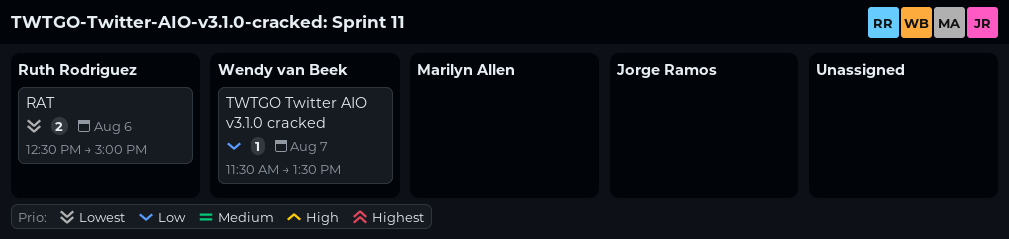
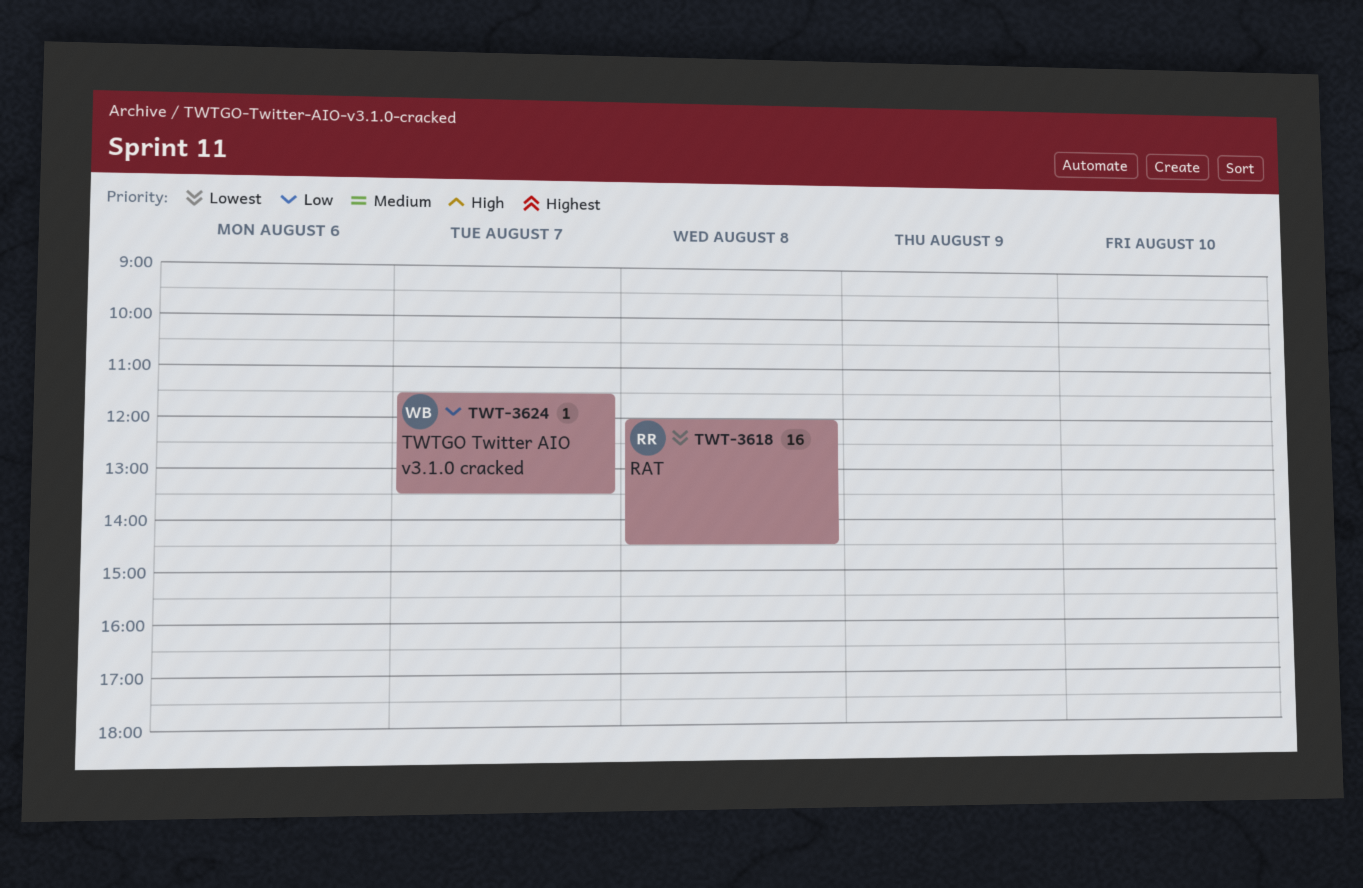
RAT, estimate: 2 -> 16
RAT, day: Aug 6 -> Aug 8
RAT, begins: 12:30 -> 12:00
RAT, ends: 15:00 -> 14:30

